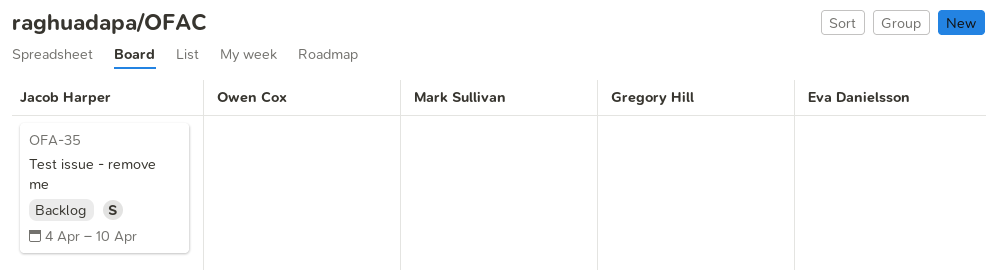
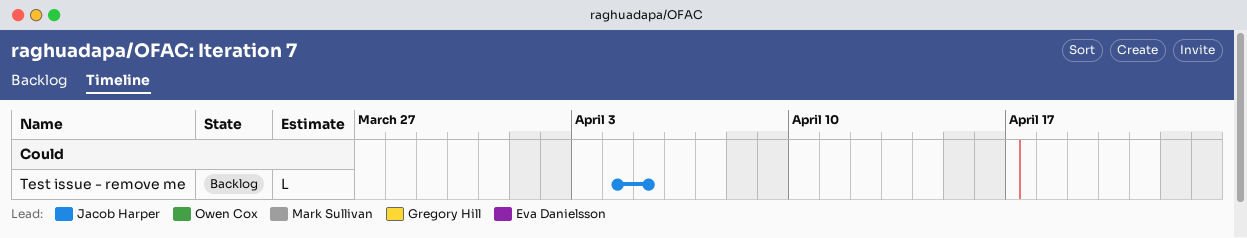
Test issue - remove me, estimate: S -> L
Test issue - remove me, due: Apr 10 -> Apr 5

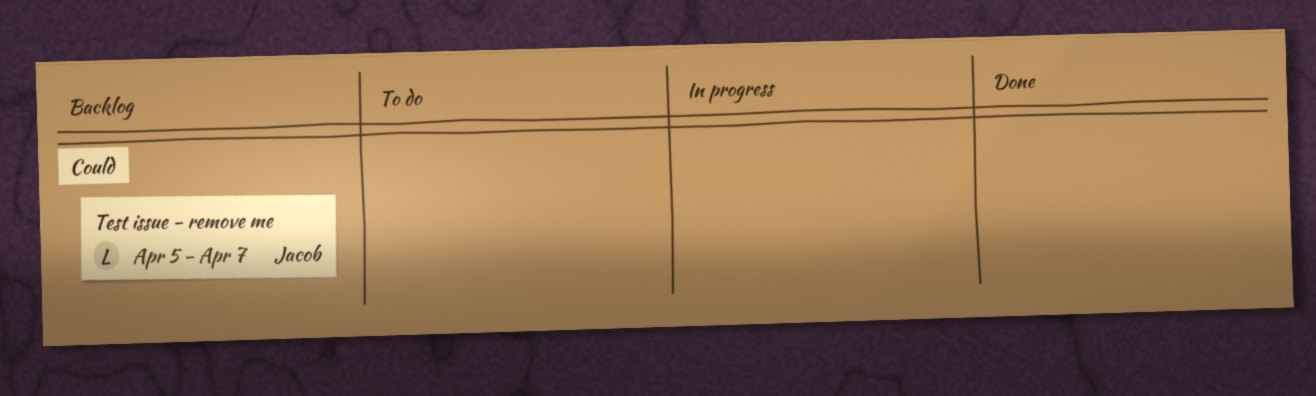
Test issue - remove me, start: Apr 4 -> Apr 5
Test issue - remove me, due: Apr 5 -> Apr 7

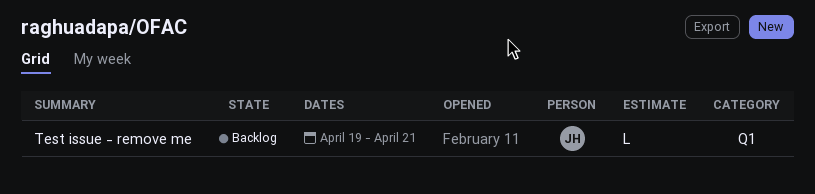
Test issue - remove me, start: Apr 5 -> Apr 19
Test issue - remove me, due: Apr 7 -> Apr 21

